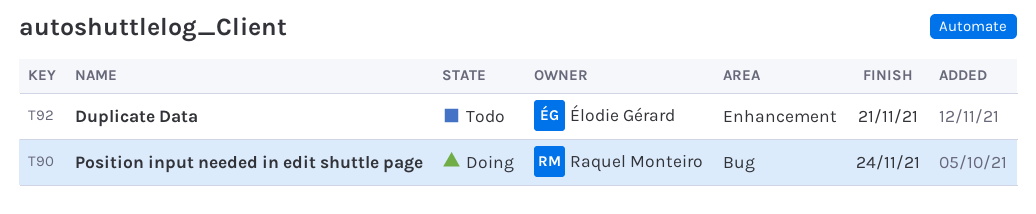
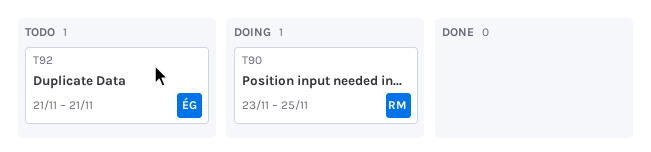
T90, due: Nov 24 -> Nov 25

